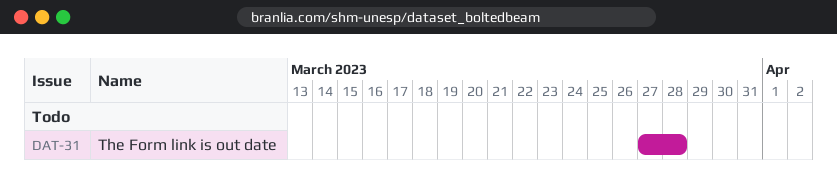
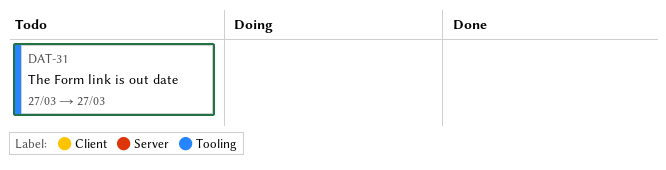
DAT-31, due: Mar 28 -> Mar 27

